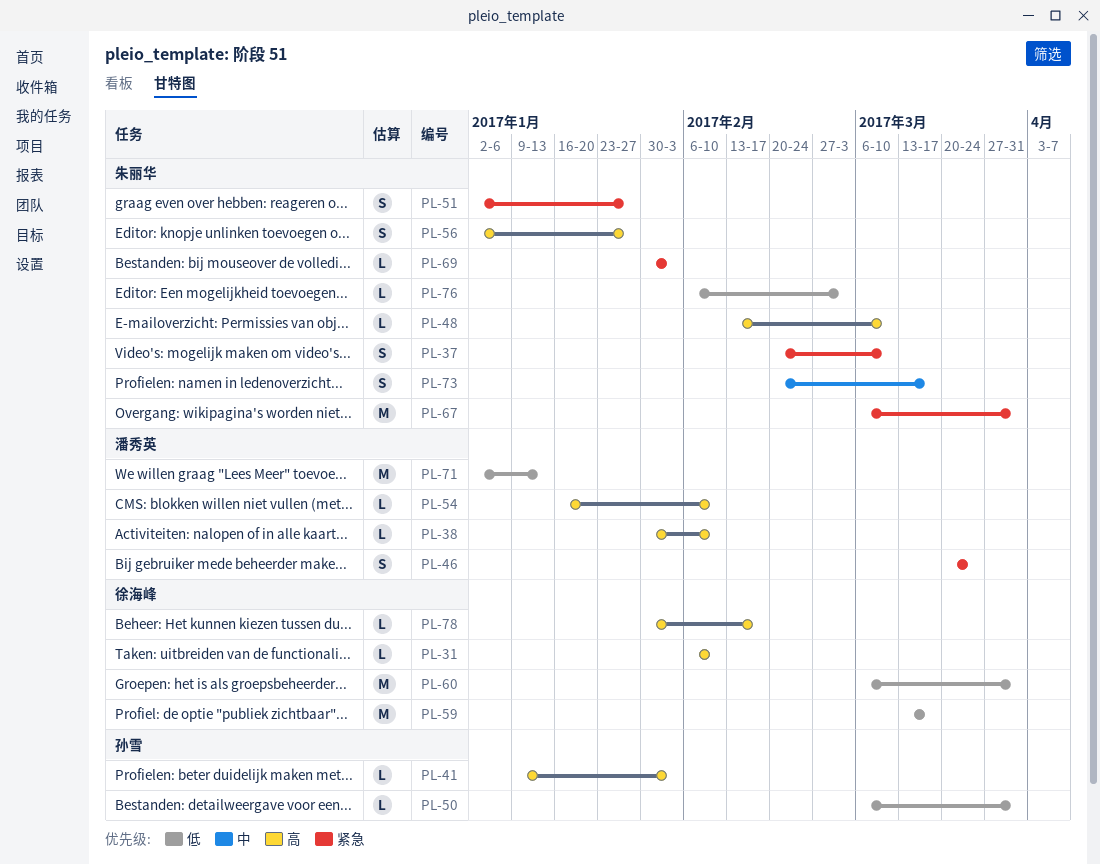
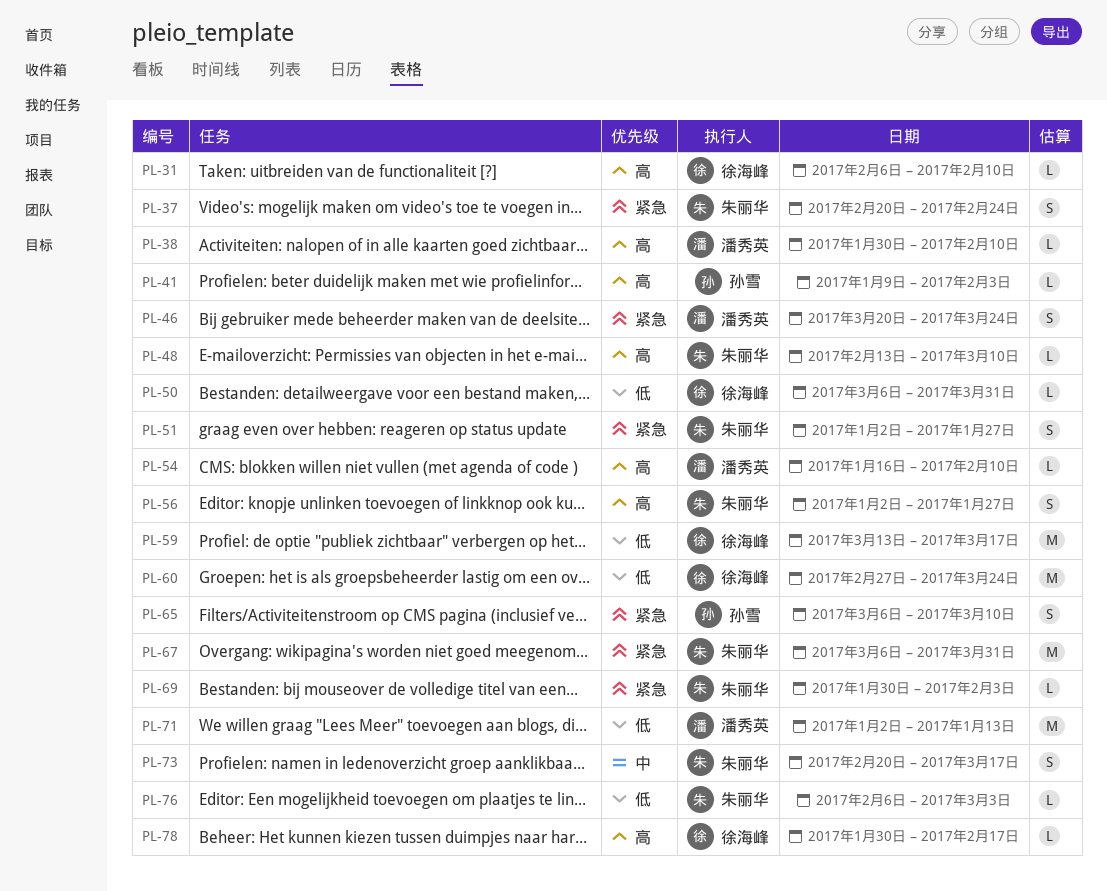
PL-37, due: Mar 10 -> Feb 24
PL-50, owner: 孙雪 -> 徐海峰
PL-60, start: Mar 6 -> Feb 27
PL-60, due: Mar 31 -> Mar 24
PL-65: none -> present

